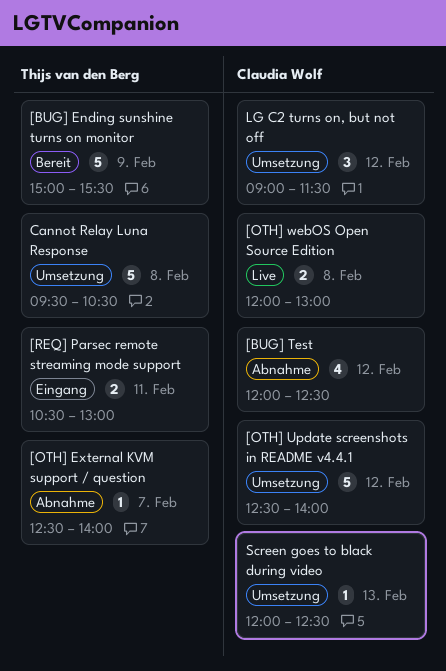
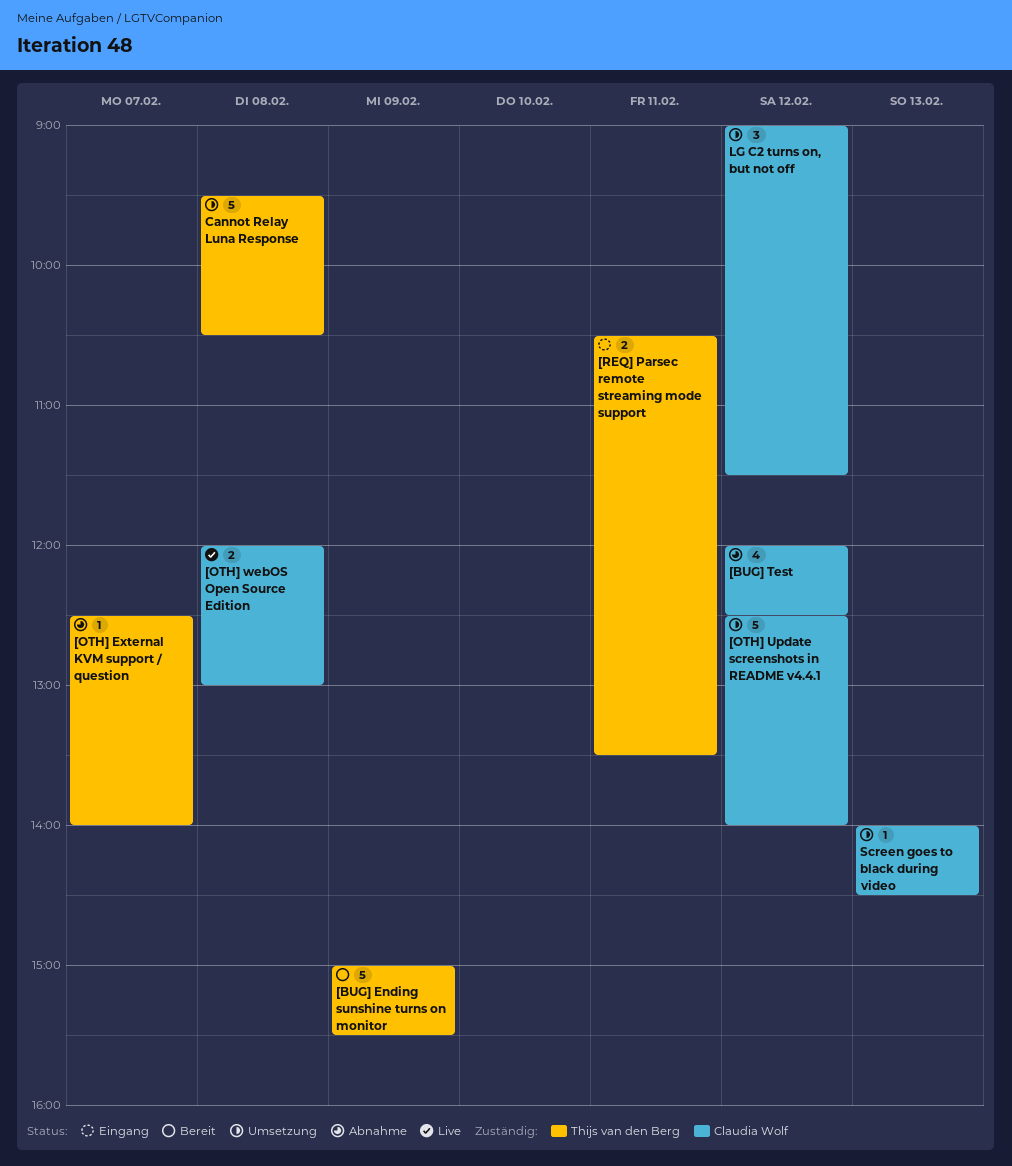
[REQ] Parsec remote streaming mode support, ends: 13:00 -> 13:30
Screen goes to black during video, begins: 12:00 -> 14:00
Screen goes to black during video, ends: 12:30 -> 14:30

